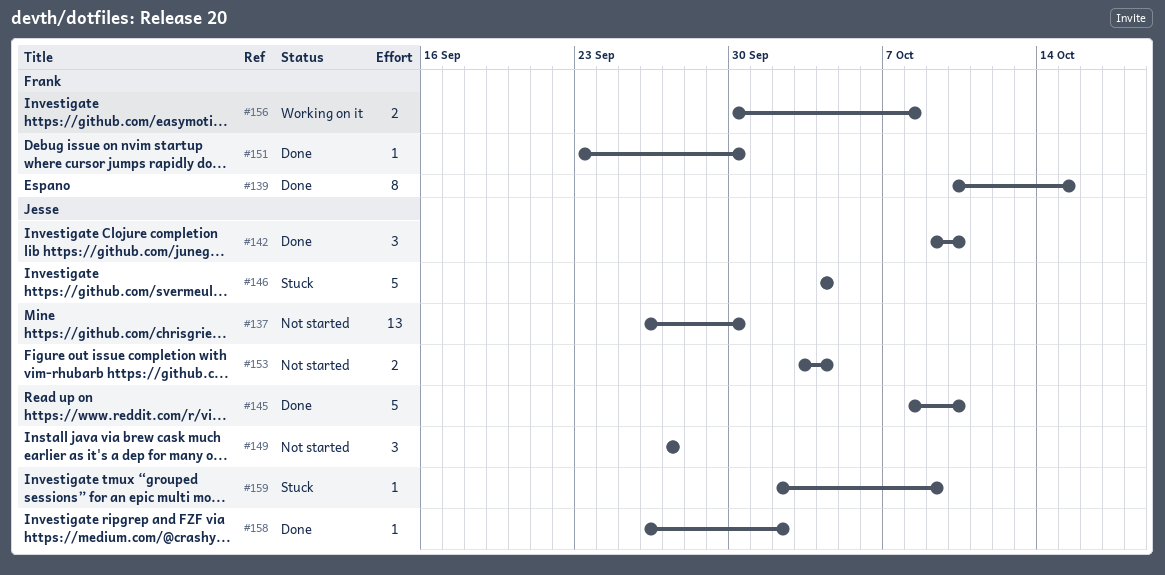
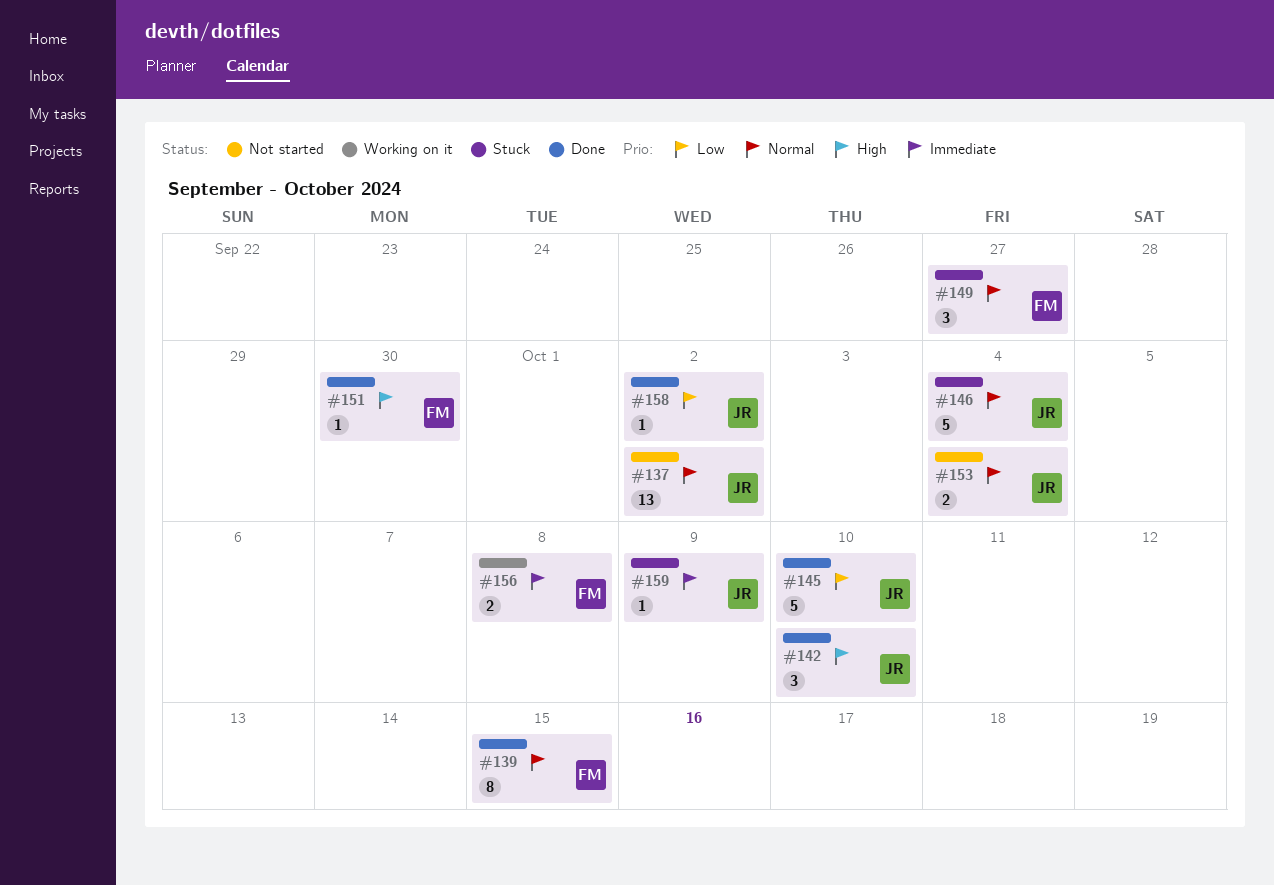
#137, due: Sep 30 -> Oct 2
#149, status: Not started -> Stuck
#149, owner: Jesse -> Frank

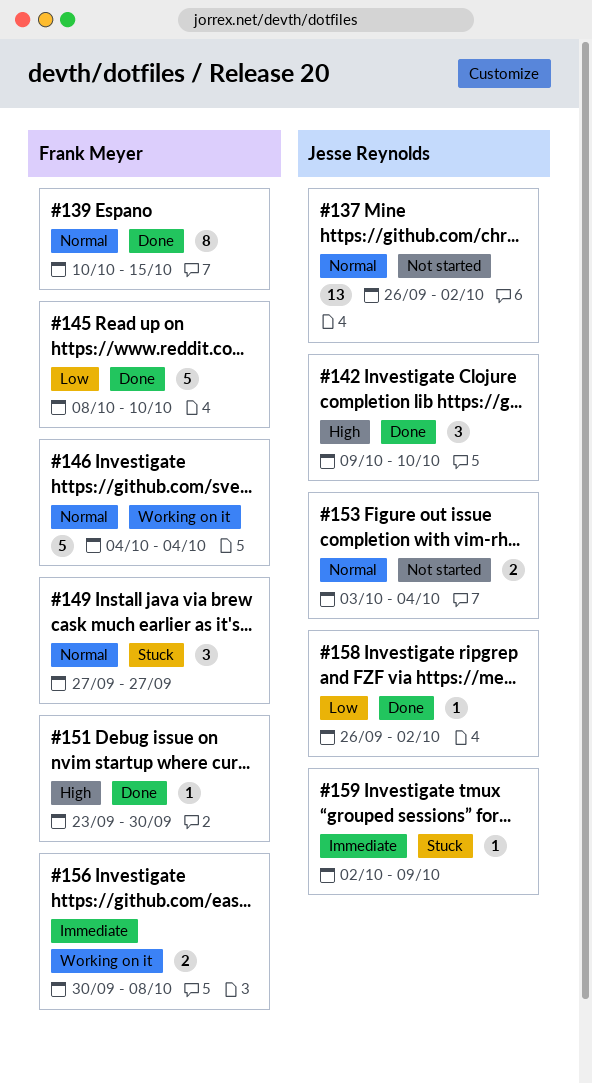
#145, owner: Jesse Reynolds -> Frank Meyer
#146, status: Stuck -> Working on it
#146, owner: Jesse Reynolds -> Frank Meyer

